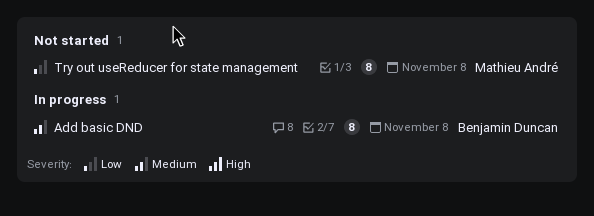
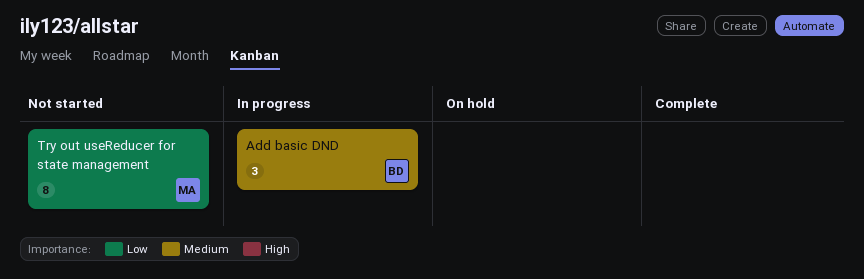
Add basic DND, estimate: 8 -> 3

